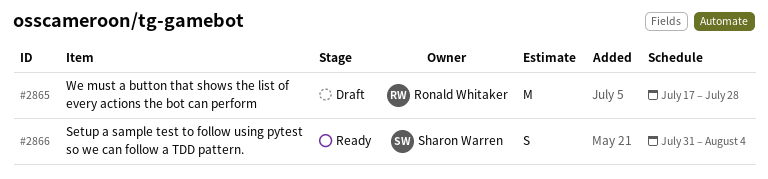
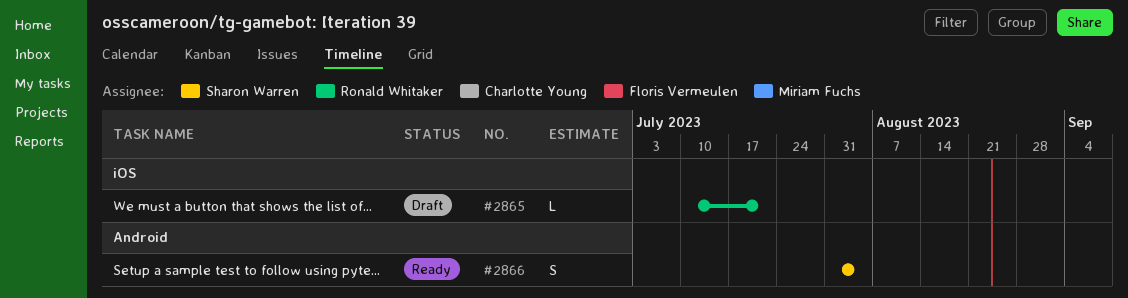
#2865, estimate: M -> L
#2865, start: Jul 17 -> Jul 10
#2865, due: Jul 28 -> Jul 21

